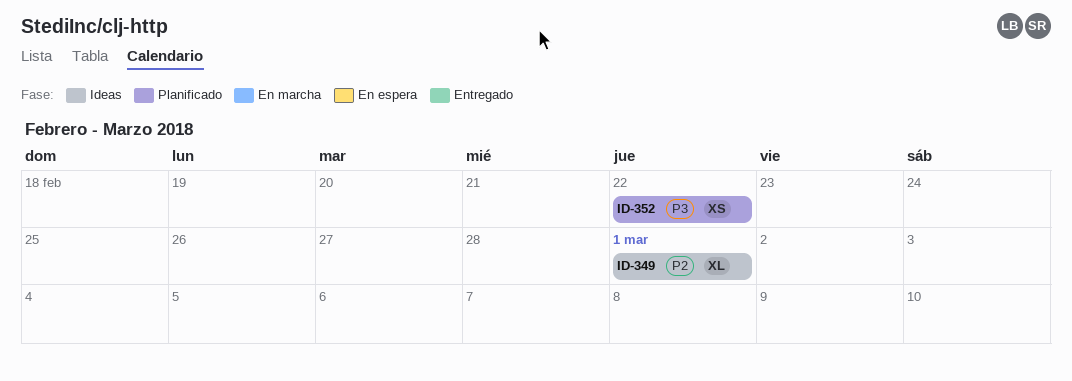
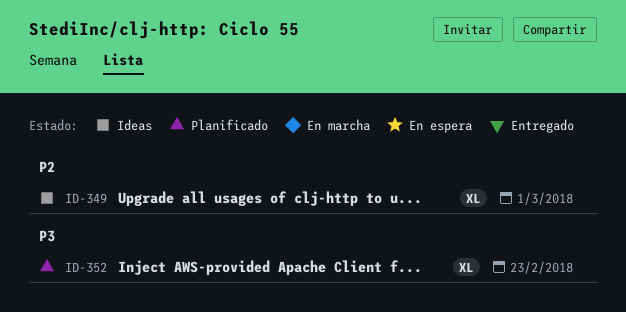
ID-352, estimate: XS -> XL
ID-352, due: Feb 22 -> Feb 23

